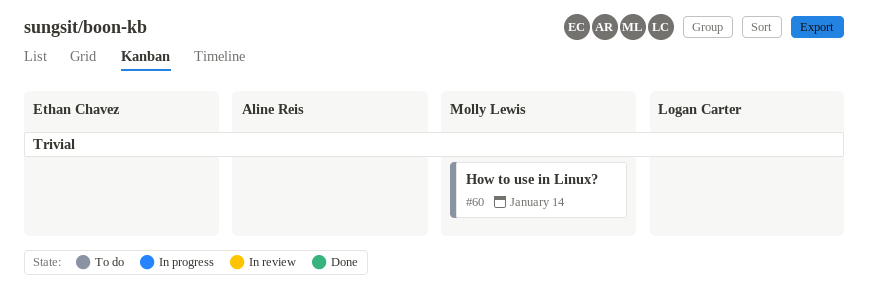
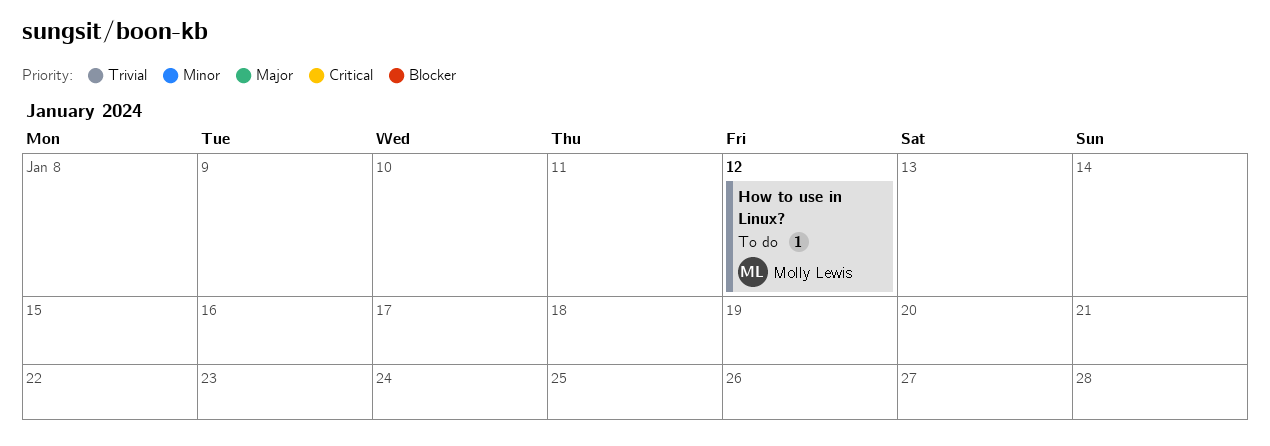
How to use in Linux?, due: Jan 14 -> Jan 12

